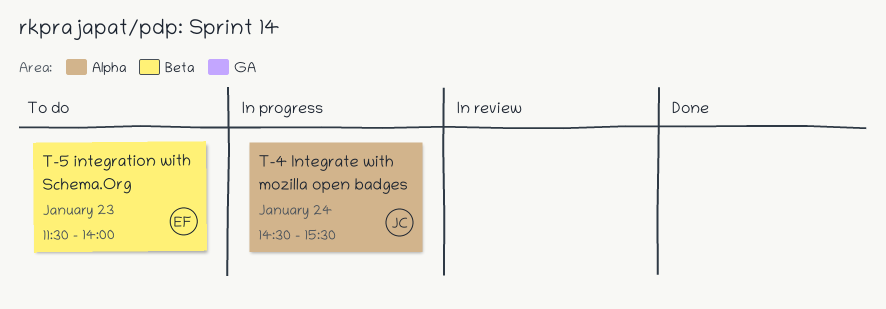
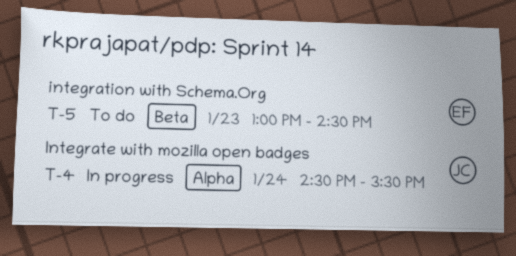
T-5, begins: 11:30 -> 13:00
T-5, ends: 14:00 -> 14:30

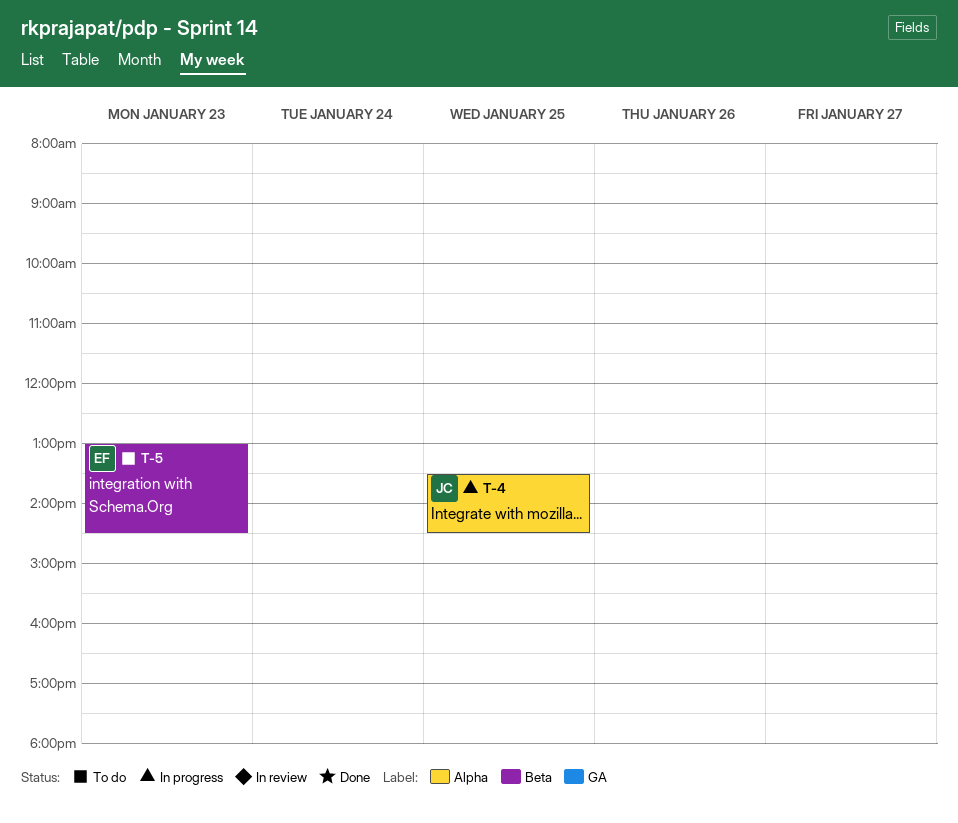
T-4, day: Jan 24 -> Jan 25
T-4, begins: 14:30 -> 13:30
T-4, ends: 15:30 -> 14:30

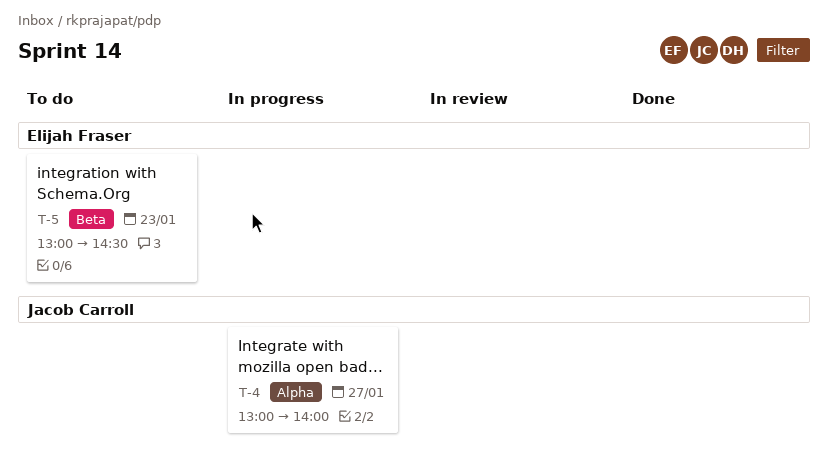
T-4, day: Jan 25 -> Jan 27
T-4, begins: 13:30 -> 13:00
T-4, ends: 14:30 -> 14:00

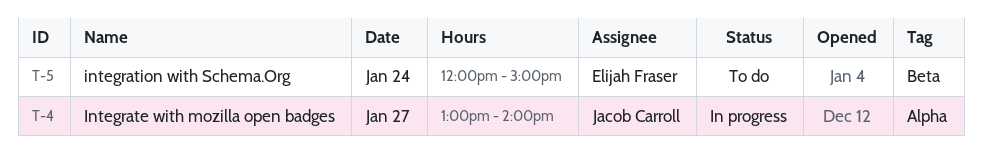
T-5, day: Jan 23 -> Jan 24
T-5, begins: 13:00 -> 12:00
T-5, ends: 14:30 -> 15:00

